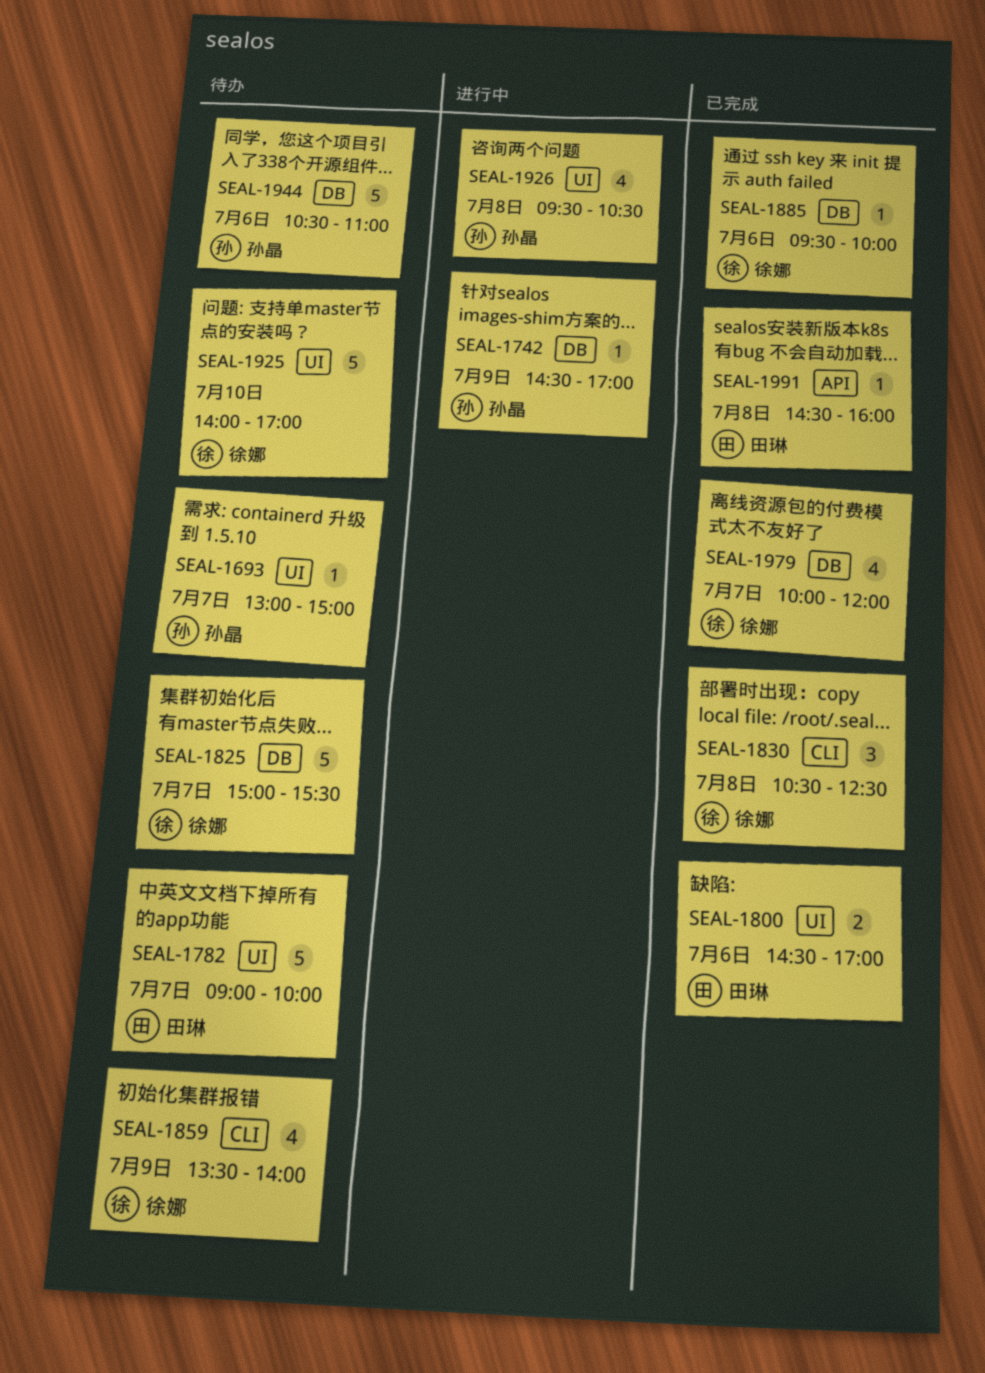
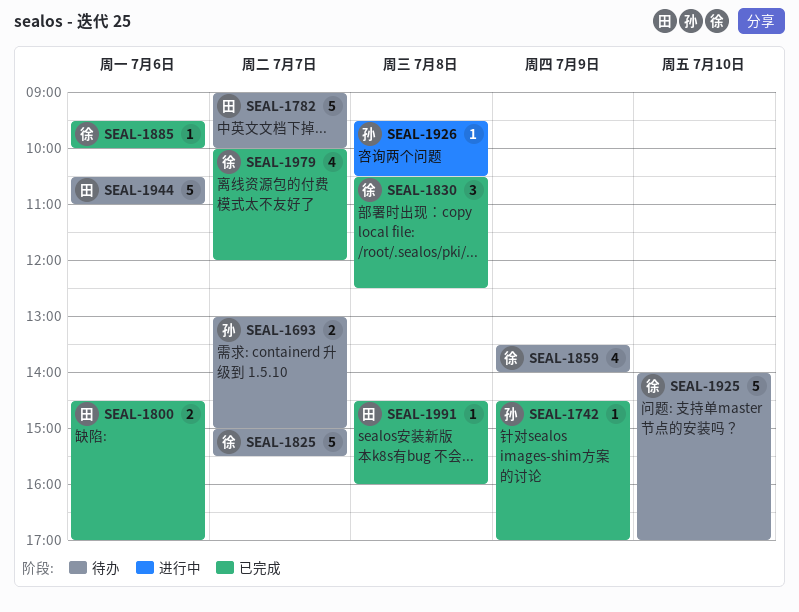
SEAL-1693, estimate: 1 -> 2
SEAL-1742, status: 进行中 -> 已完成
SEAL-1926, estimate: 4 -> 1
SEAL-1944, owner: 孙晶 -> 田琳

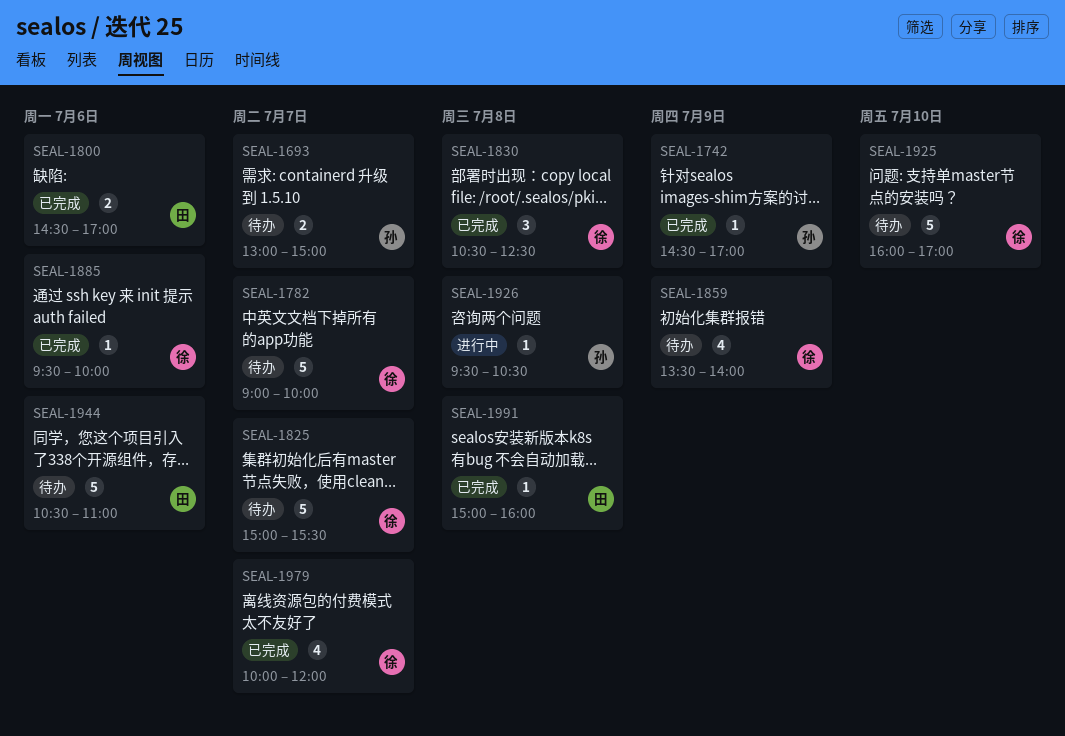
SEAL-1782, owner: 田 -> 徐
SEAL-1925, begins: 14:00 -> 16:00
SEAL-1991, begins: 14:30 -> 15:00

